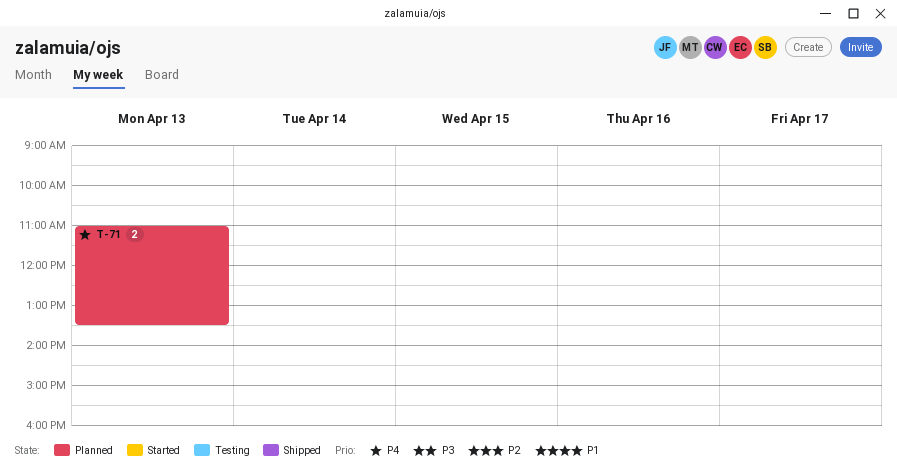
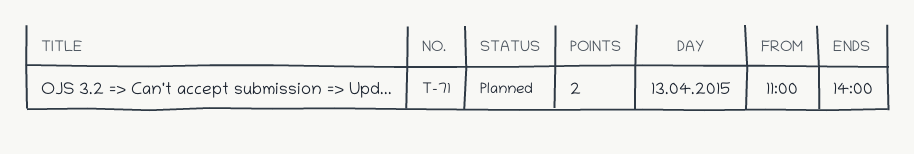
T-71, ends: 13:30 -> 14:00

